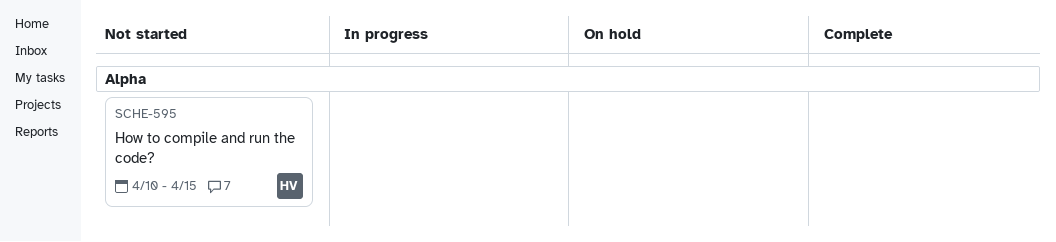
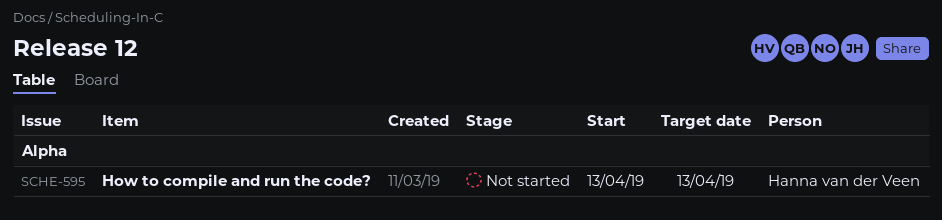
SCHE-595, start: Apr 10 -> Apr 13
SCHE-595, due: Apr 15 -> Apr 13

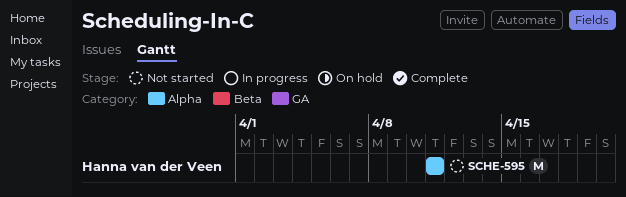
SCHE-595, start: Apr 13 -> Apr 11
SCHE-595, due: Apr 13 -> Apr 11

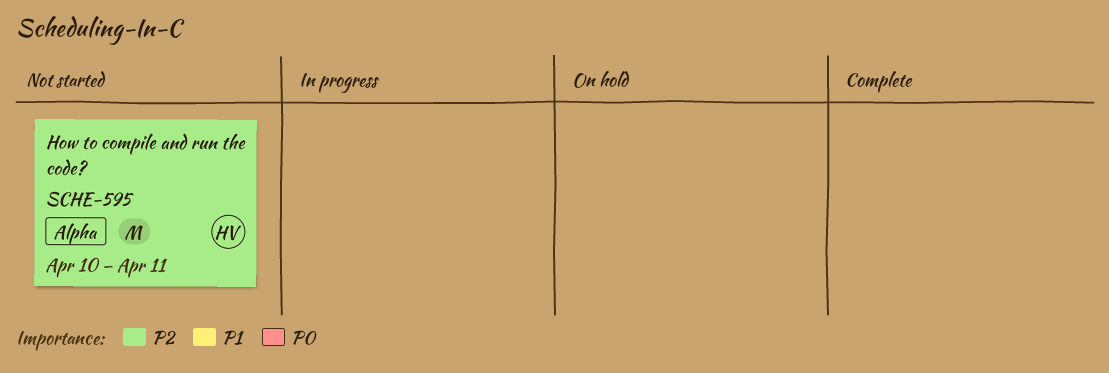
SCHE-595, start: Apr 11 -> Apr 10

